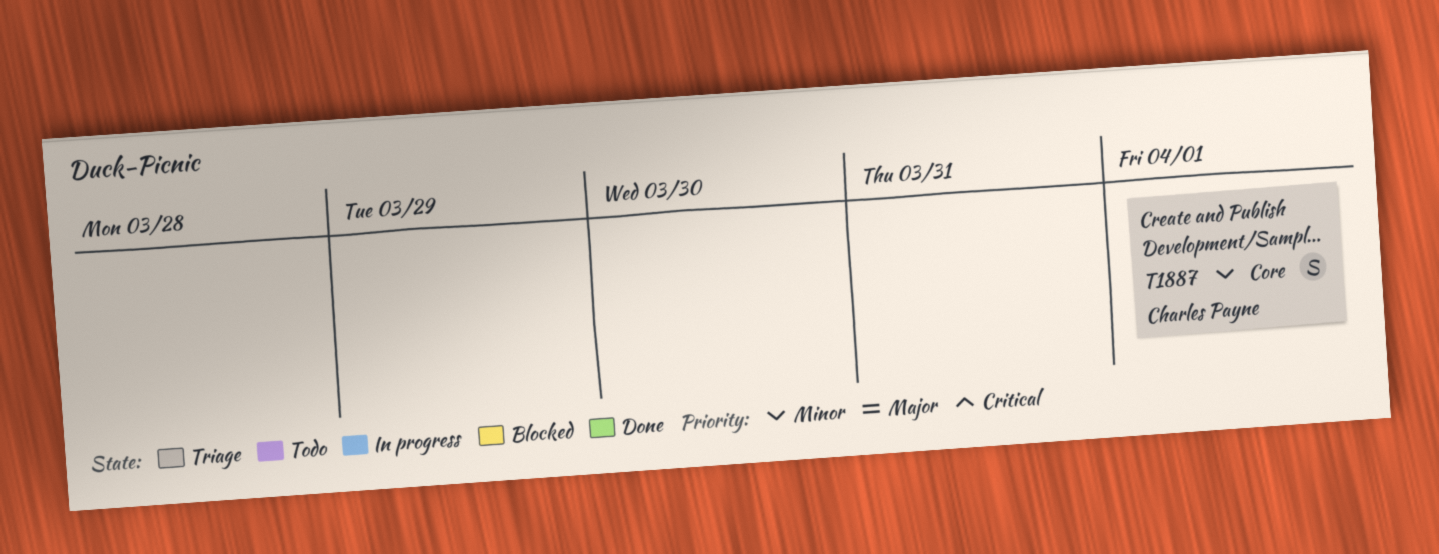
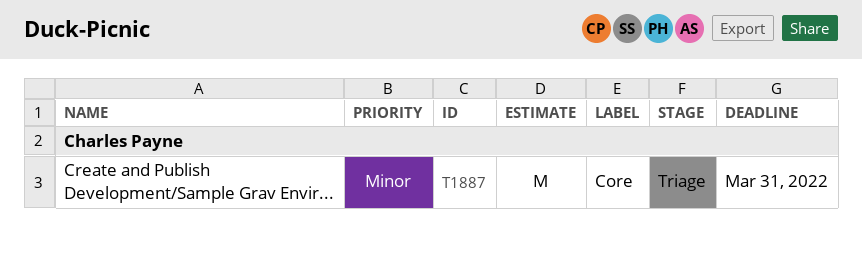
T1887, estimate: S -> M
T1887, due: Apr 1 -> Mar 31

